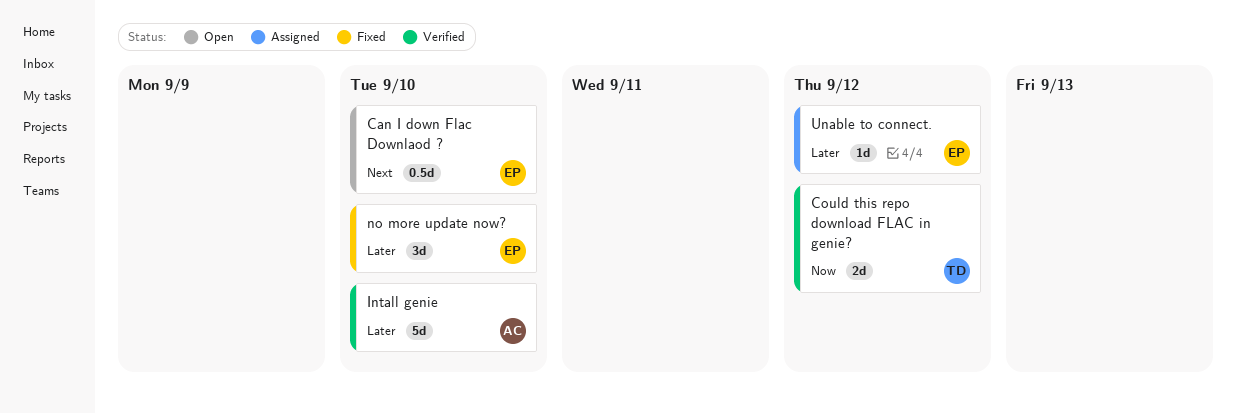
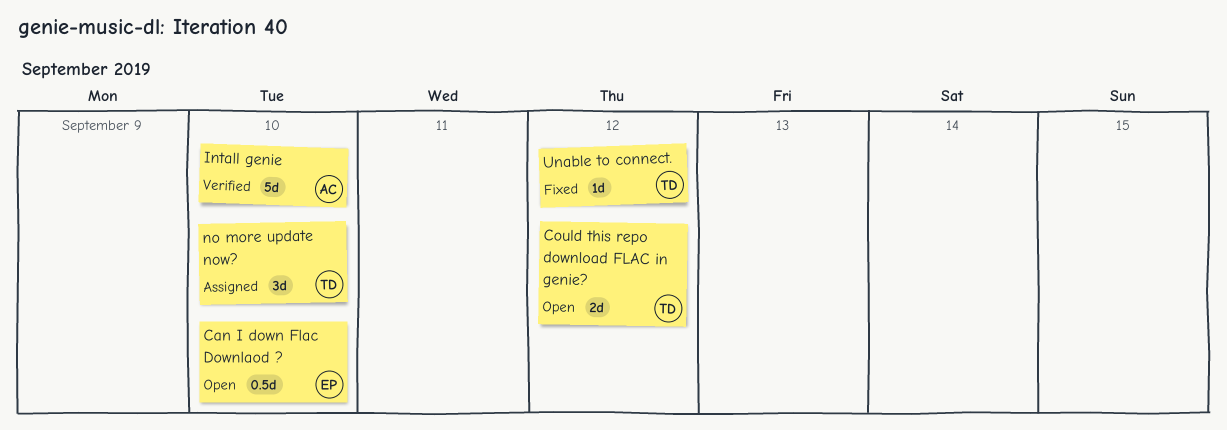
Could this repo download FLAC in genie?, status: Verified -> Open
no more update now?, status: Fixed -> Assigned
no more update now?, owner: EP -> TD
Unable to connect., status: Assigned -> Fixed
Unable to connect., owner: EP -> TD

